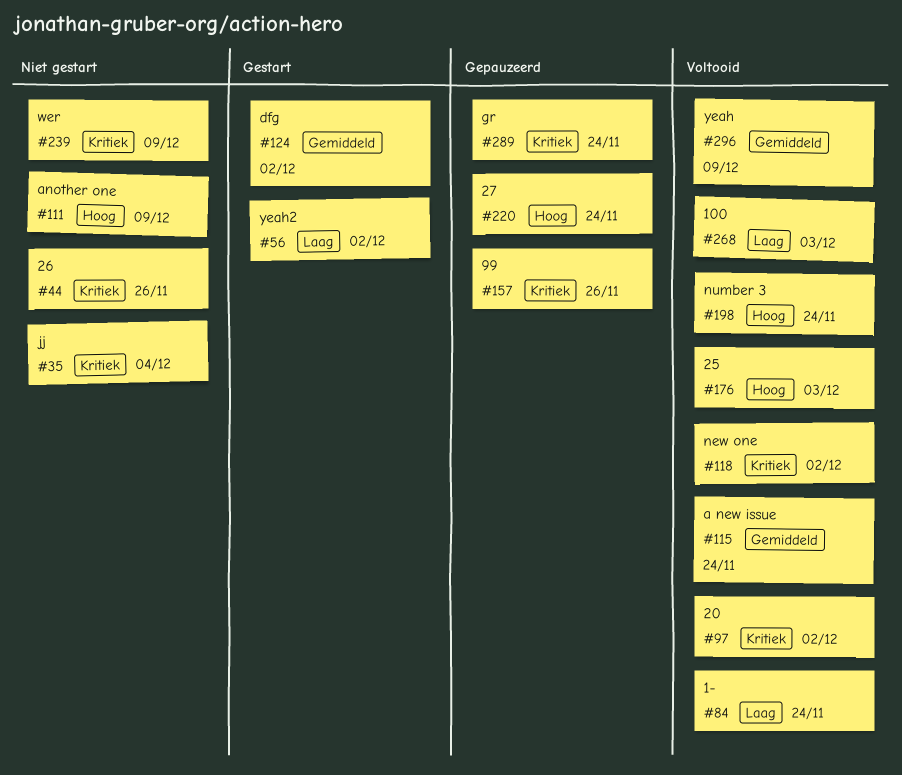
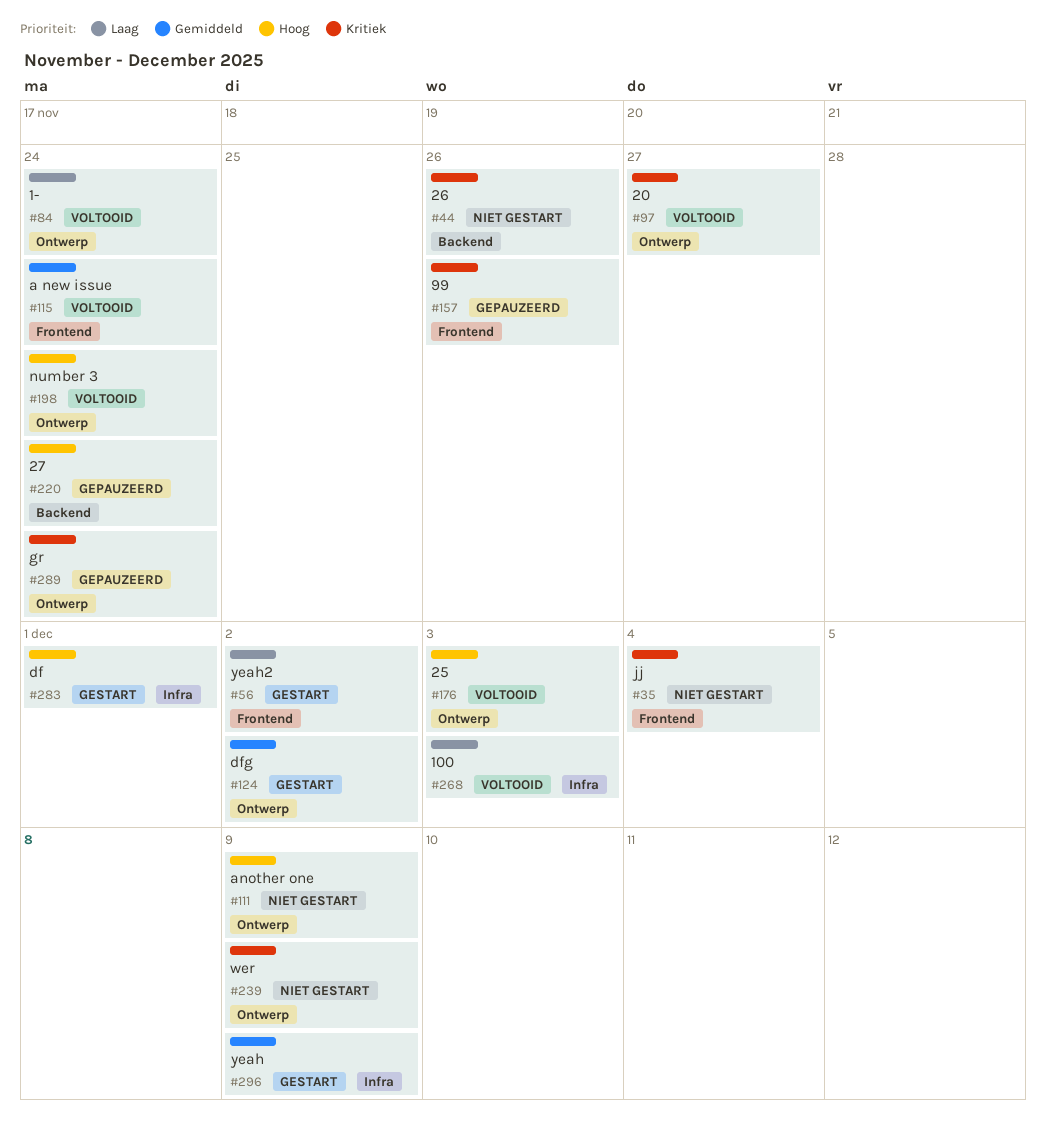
#97, due: Dec 2 -> Nov 27
#118: present -> none
#283: none -> present
#296, status: Voltooid -> Gestart

